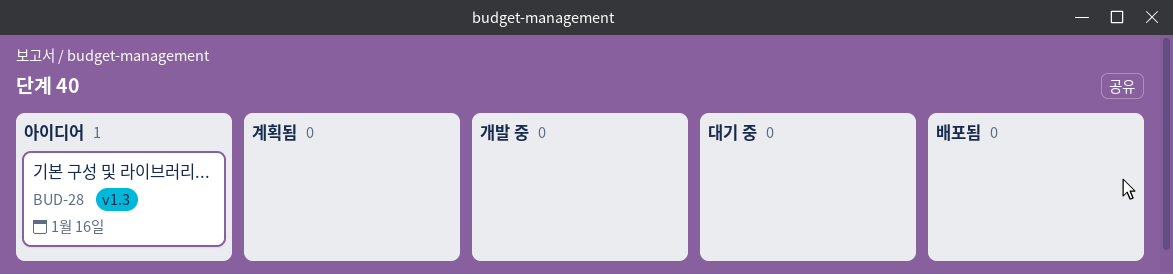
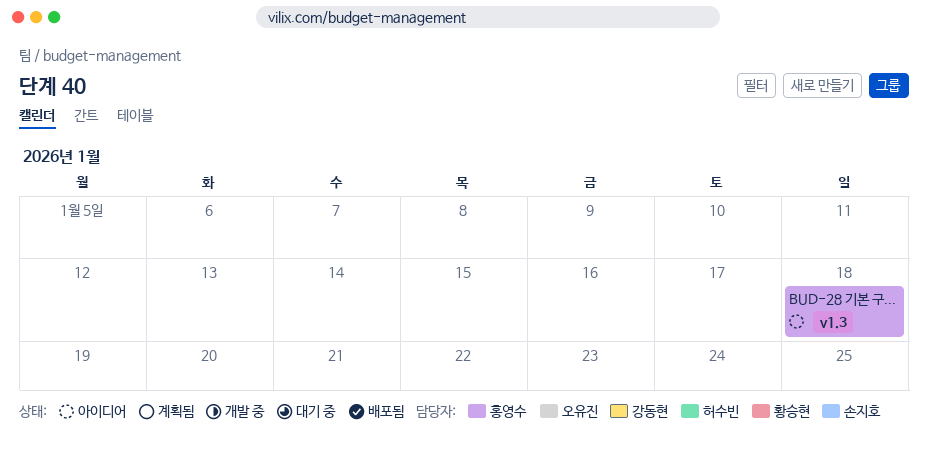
BUD-28, due: Jan 16 -> Jan 18

